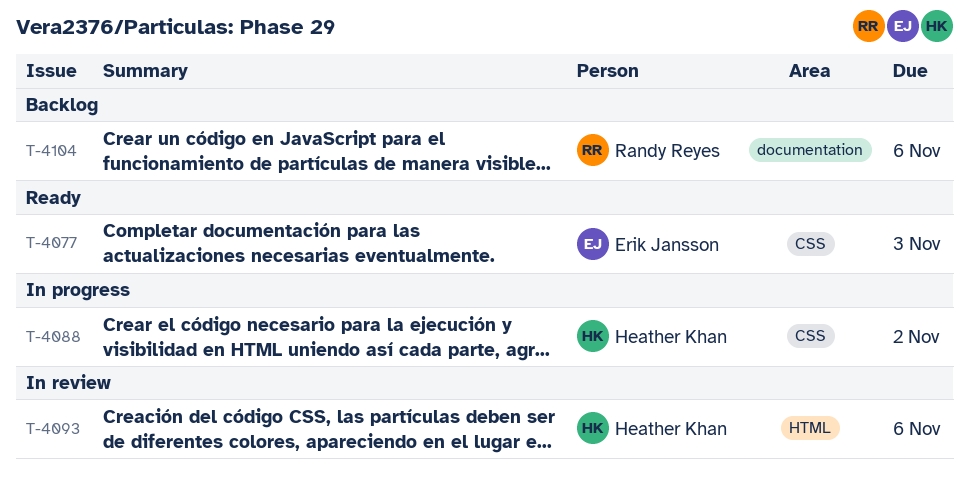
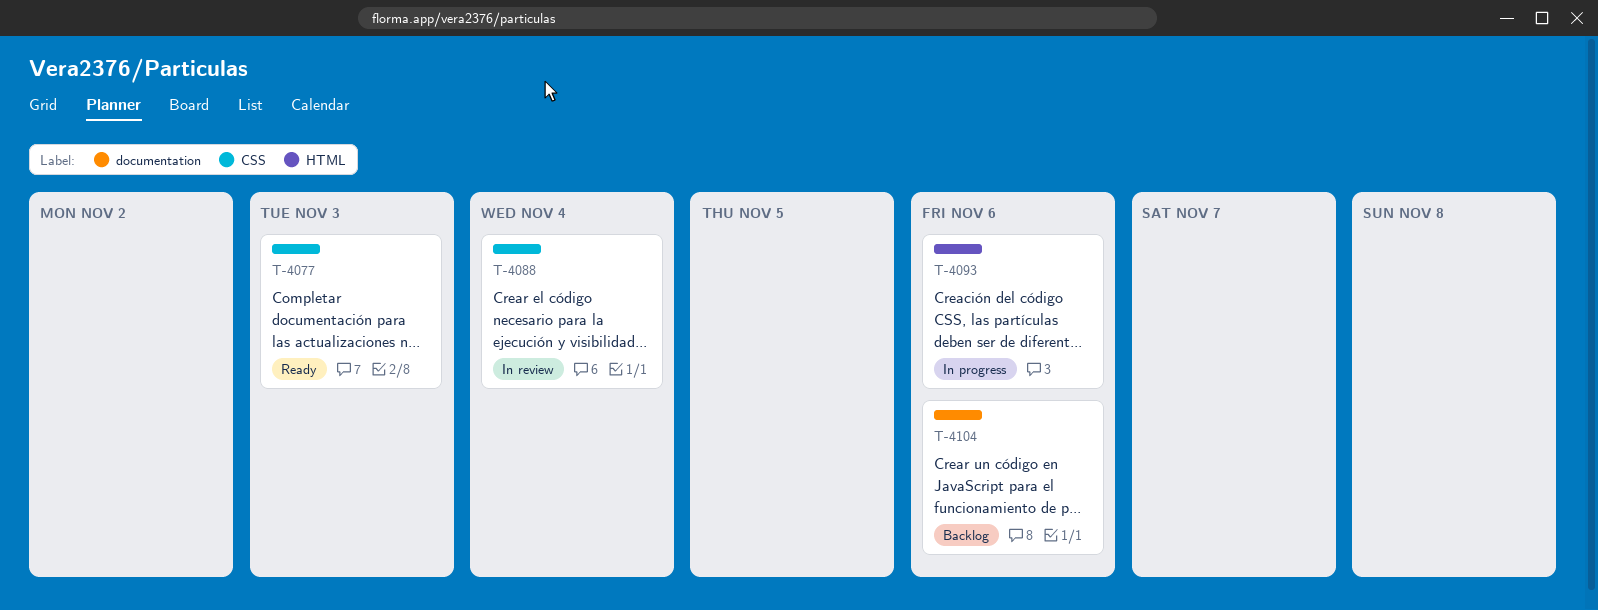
T-4088, status: In progress -> In review
T-4088, due: Nov 2 -> Nov 4
T-4093, status: In review -> In progress

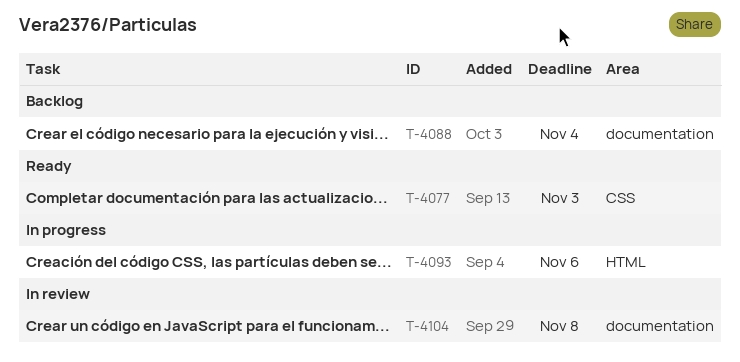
T-4088, status: In review -> Backlog
T-4088, label: CSS -> documentation
T-4104, status: Backlog -> In review
T-4104, due: Nov 6 -> Nov 8

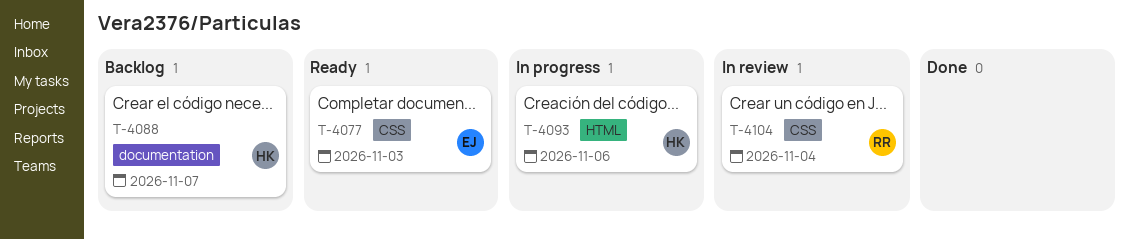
T-4088, due: Nov 4 -> Nov 7
T-4104, label: documentation -> CSS
T-4104, due: Nov 8 -> Nov 4

